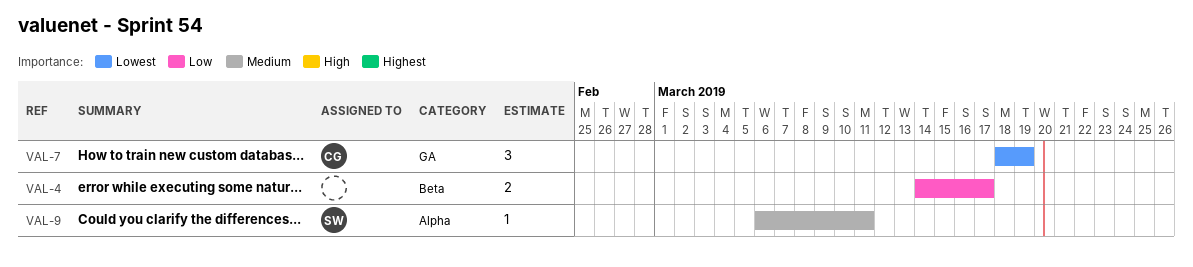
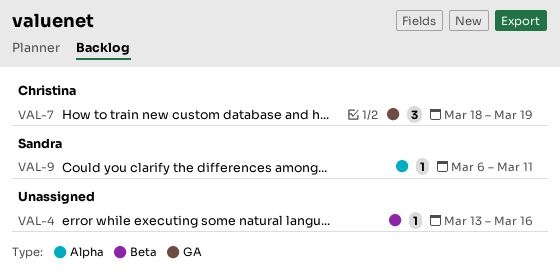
VAL-4, estimate: 2 -> 1
VAL-4, start: Mar 14 -> Mar 13
VAL-4, due: Mar 17 -> Mar 16

